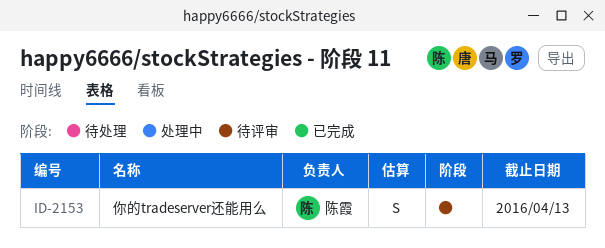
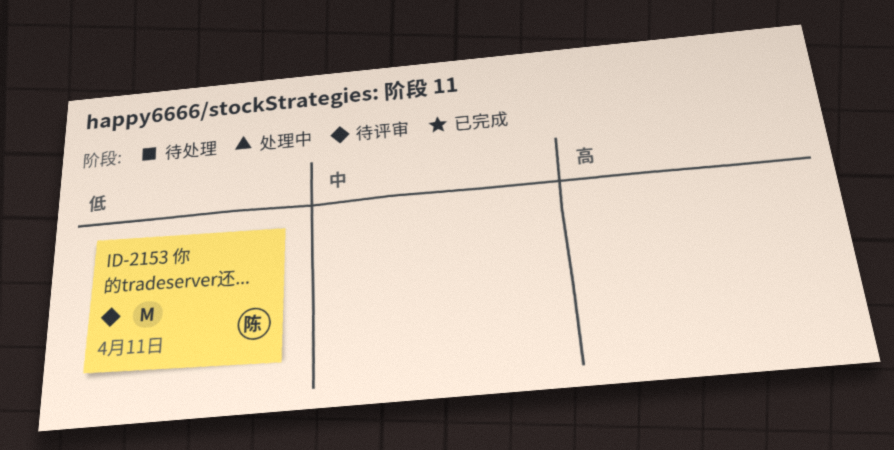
ID-2153, estimate: S -> M
ID-2153, due: Apr 13 -> Apr 11

